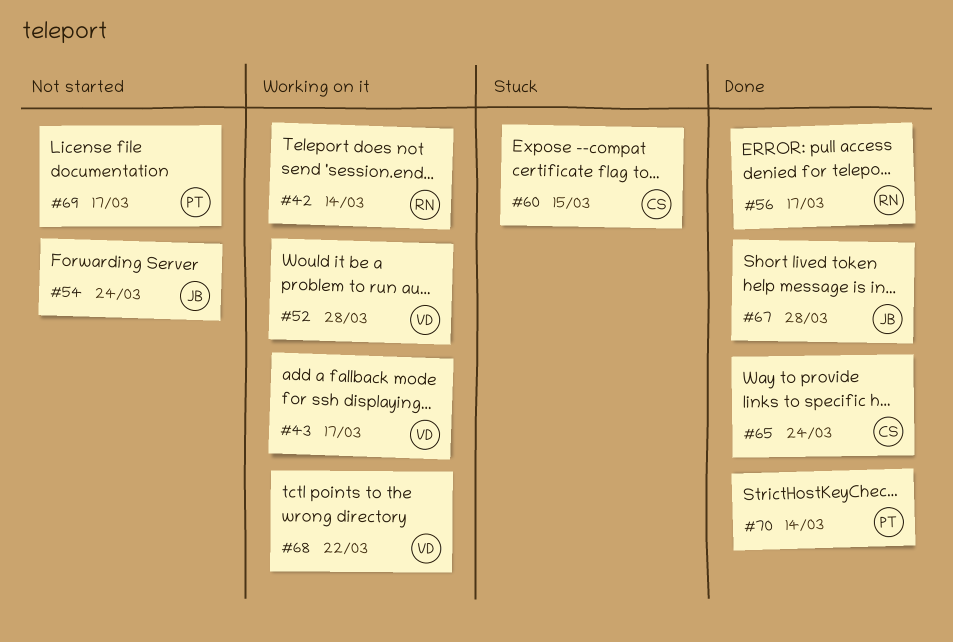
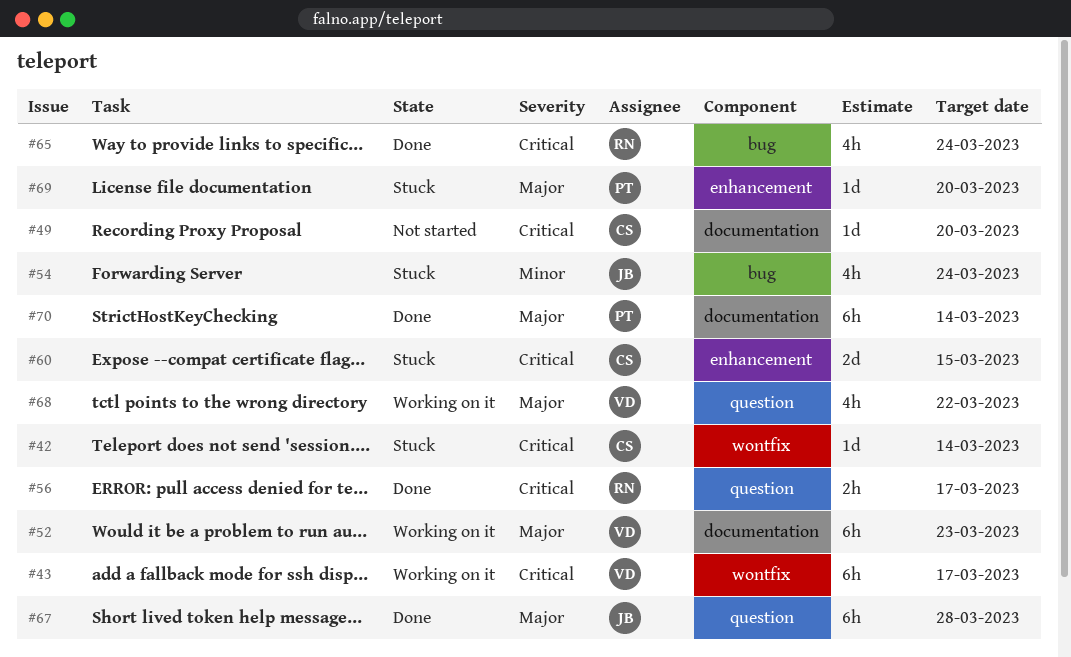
#42, status: Working on it -> Stuck
#42, owner: RN -> CS
#49: none -> present
#52, due: Mar 28 -> Mar 23
#54, status: Not started -> Stuck
#65, owner: CS -> RN
#69, status: Not started -> Stuck
#69, due: Mar 17 -> Mar 20

